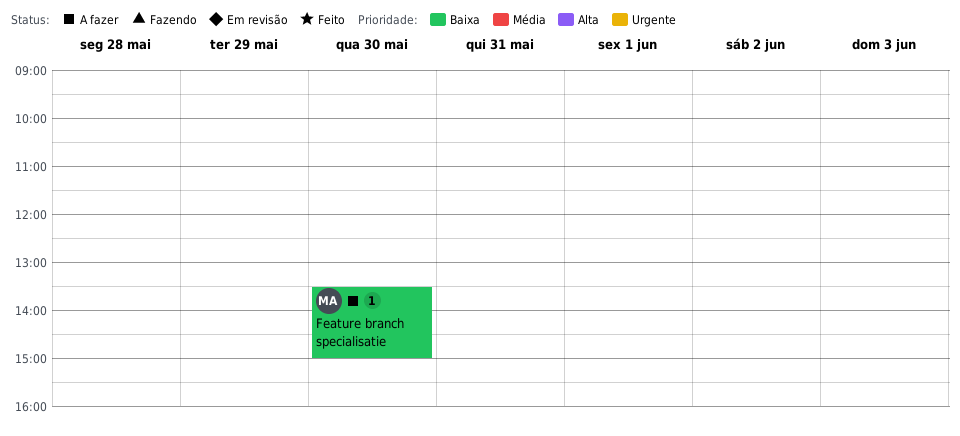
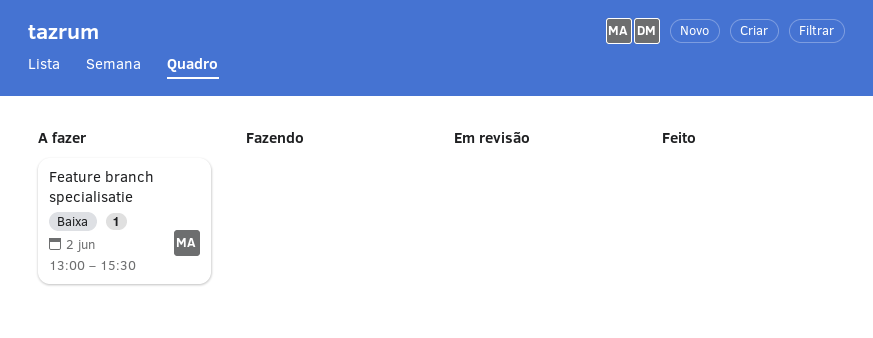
Feature branch specialisatie, day: May 30 -> Jun 2
Feature branch specialisatie, begins: 13:30 -> 13:00
Feature branch specialisatie, ends: 15:00 -> 15:30

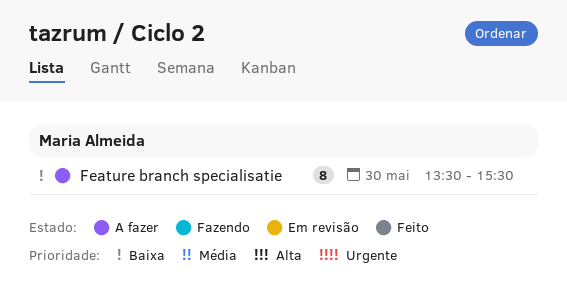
Feature branch specialisatie, estimate: 1 -> 8
Feature branch specialisatie, day: Jun 2 -> May 30
Feature branch specialisatie, begins: 13:00 -> 13:30

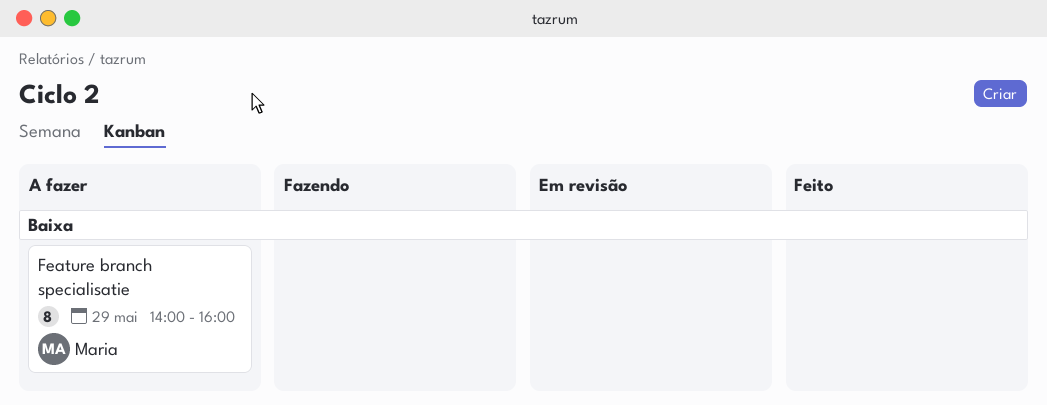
Feature branch specialisatie, day: May 30 -> May 29
Feature branch specialisatie, begins: 13:30 -> 14:00
Feature branch specialisatie, ends: 15:30 -> 16:00

